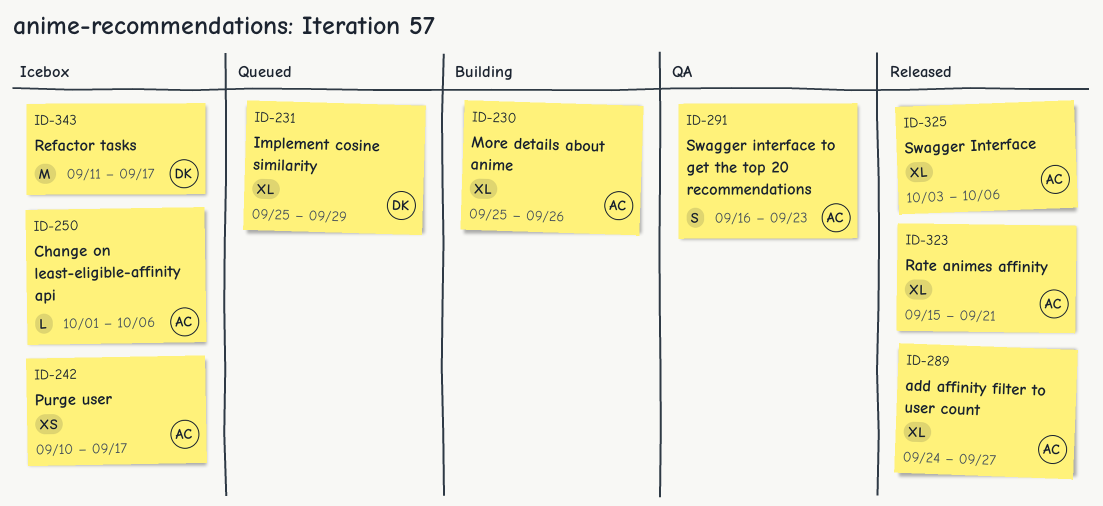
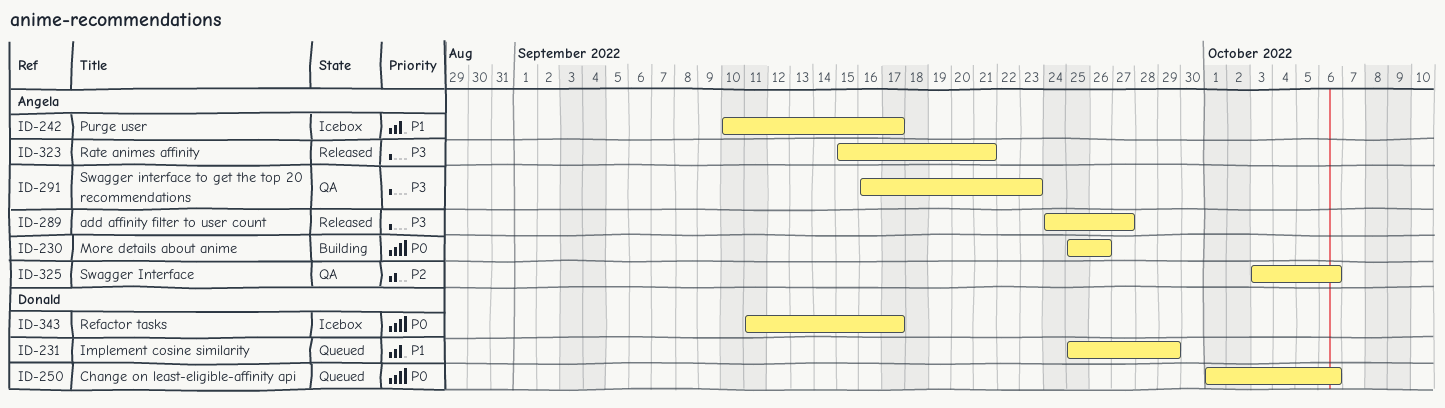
ID-250, status: Icebox -> Queued
ID-250, owner: Angela -> Donald
ID-325, status: Released -> QA

